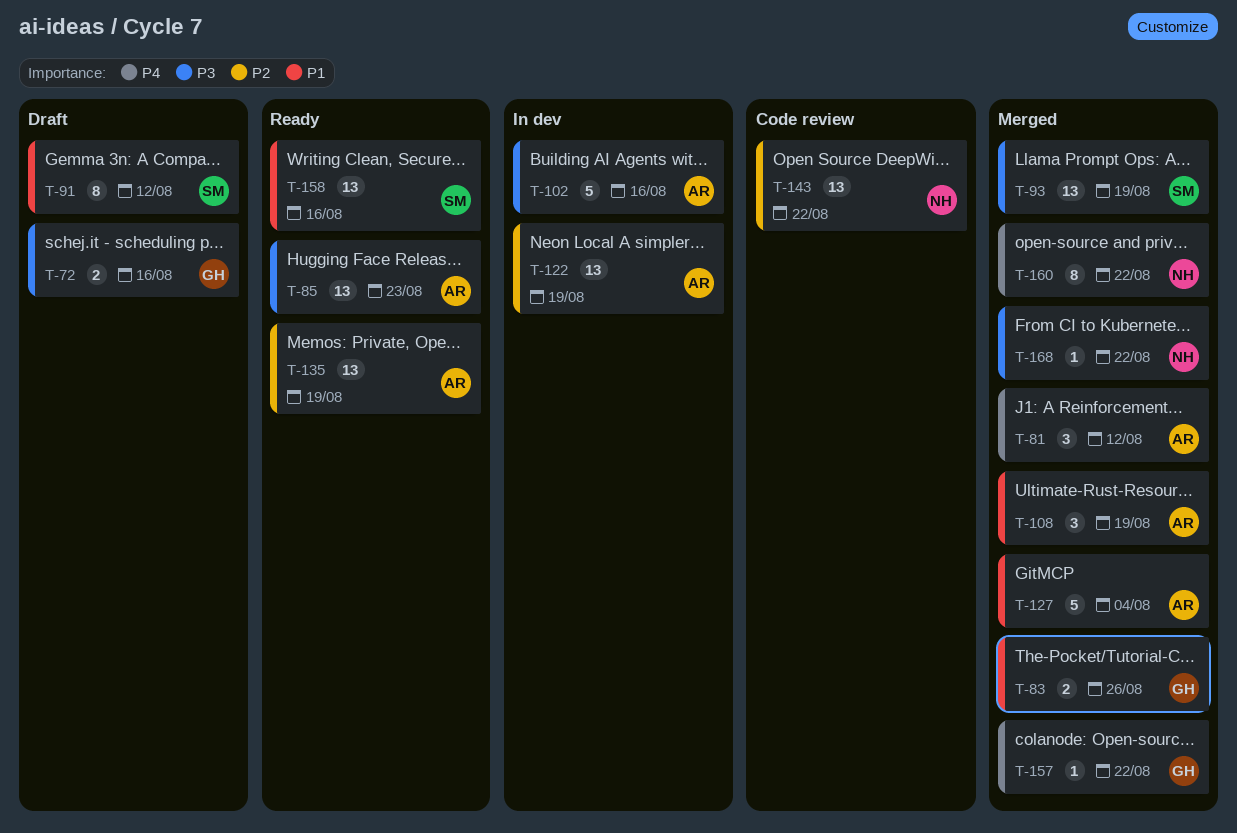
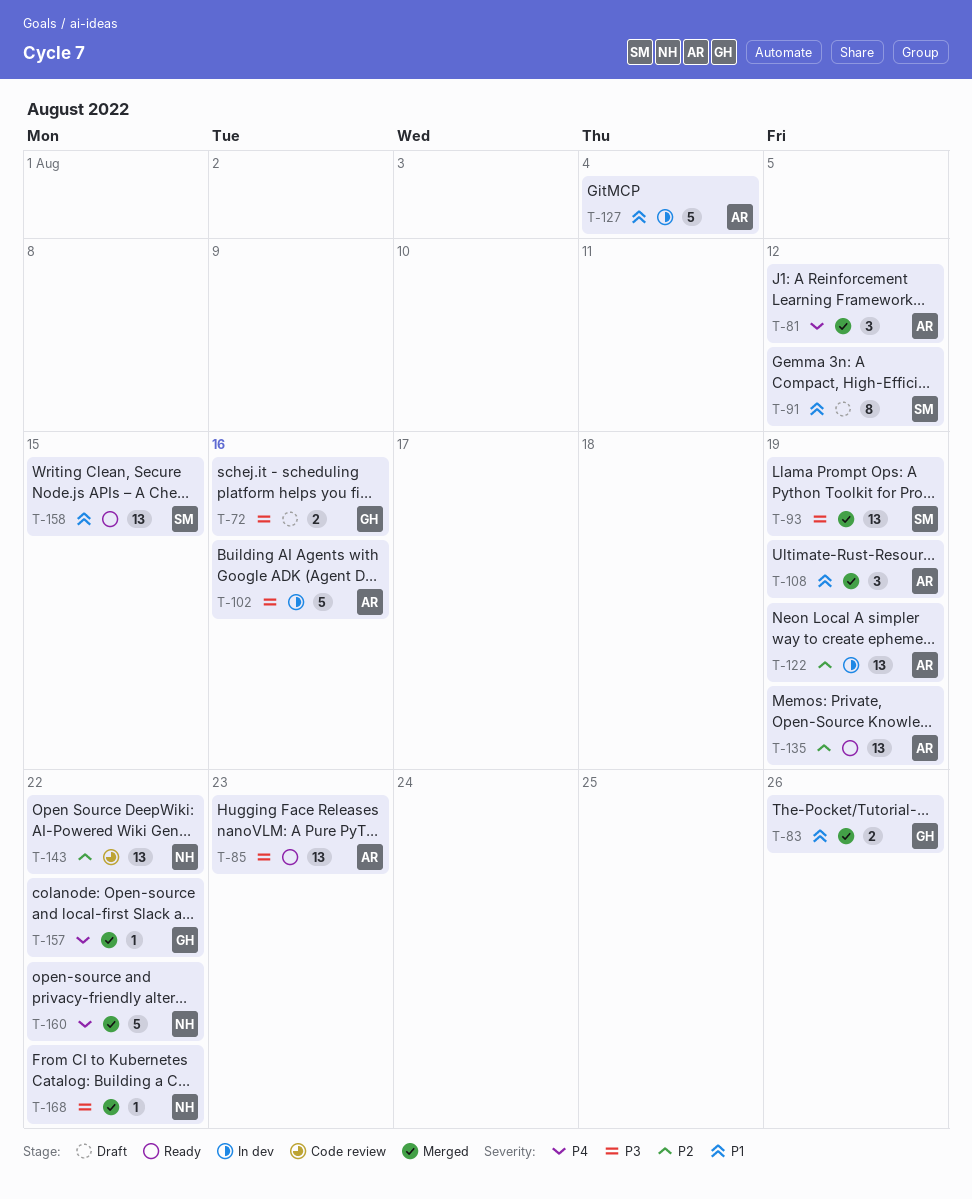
T-127, status: Merged -> In dev
T-158, due: Aug 16 -> Aug 15
T-160, estimate: 8 -> 5

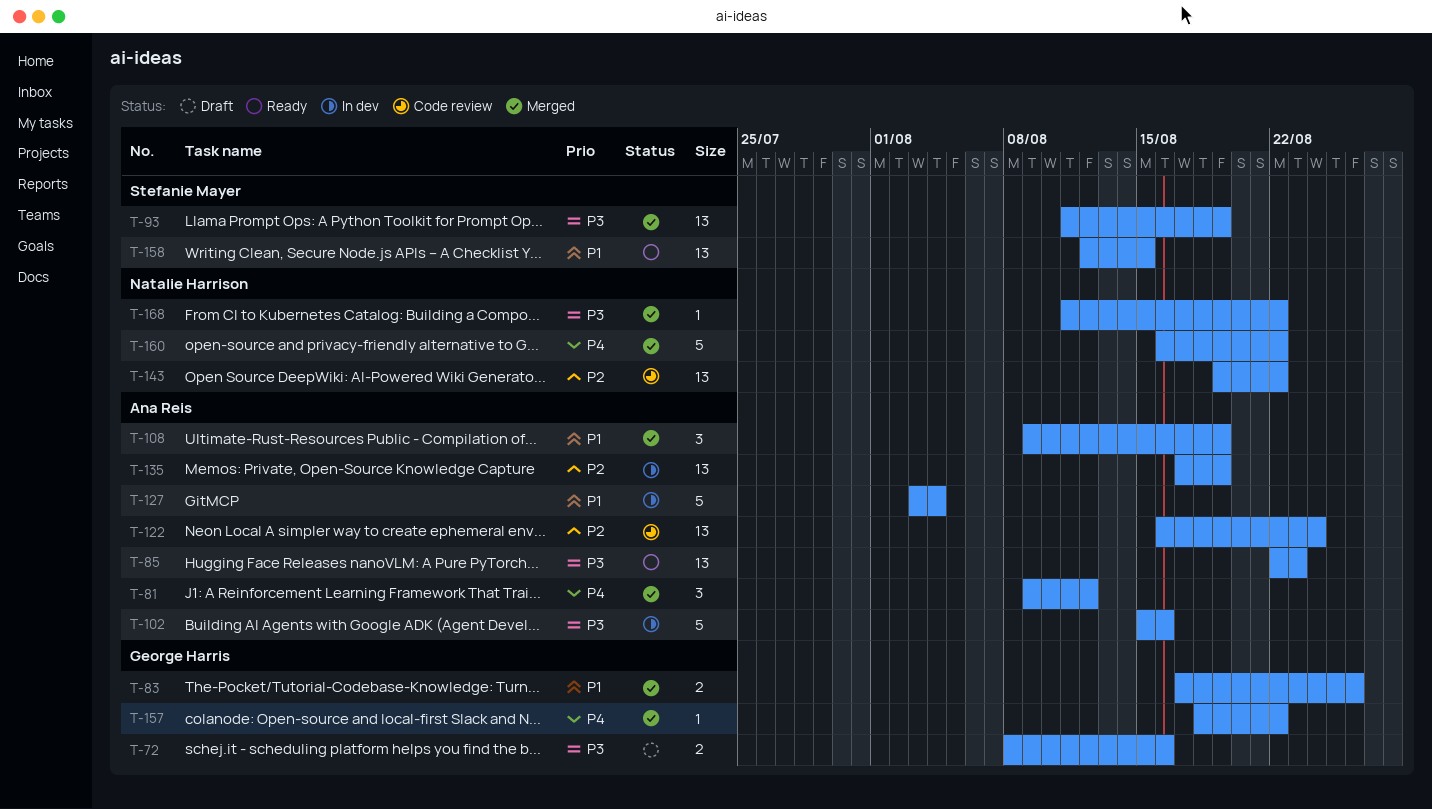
T-91: present -> none
T-122, status: In dev -> Code review
T-122, due: Aug 19 -> Aug 24
T-135, status: Ready -> In dev

